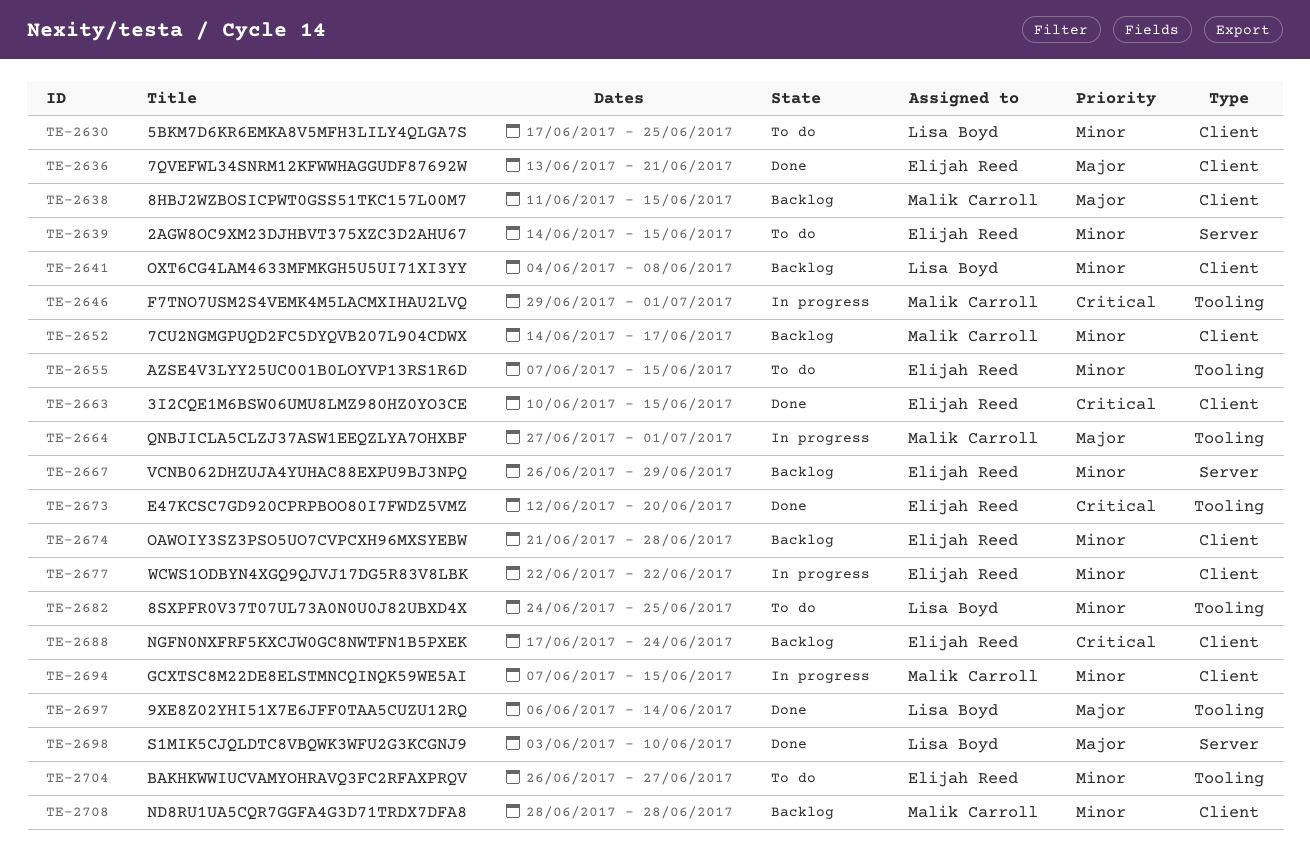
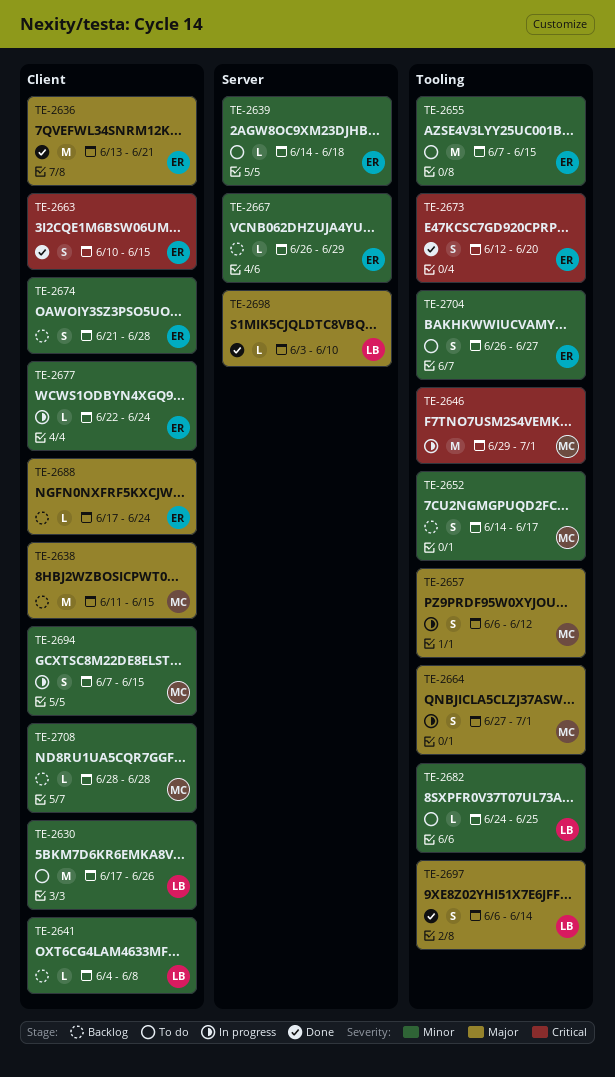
TE-2630, due: Jun 25 -> Jun 26
TE-2639, due: Jun 15 -> Jun 18
TE-2652, label: Client -> Tooling
TE-2657: none -> present
TE-2677, due: Jun 22 -> Jun 24
TE-2688, priority: Critical -> Major

